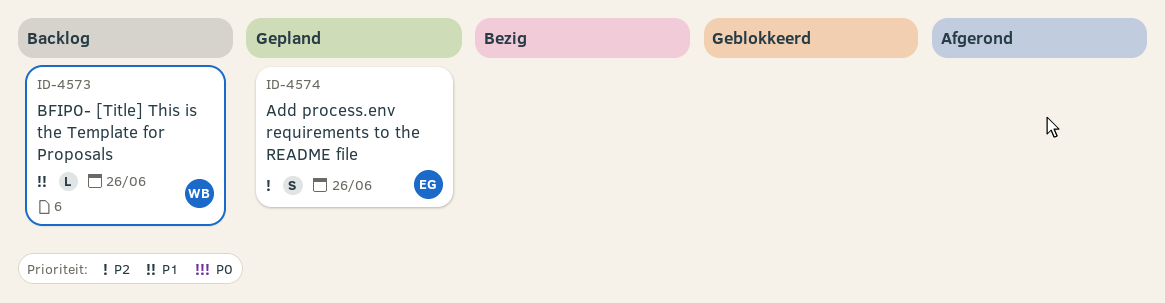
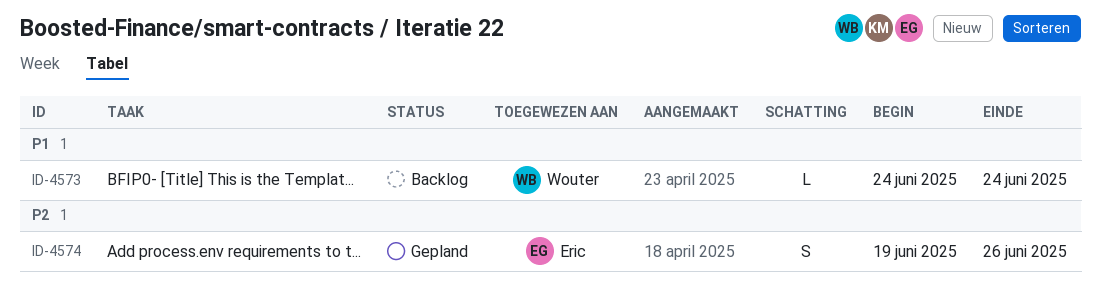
ID-4573, due: Jun 26 -> Jun 24

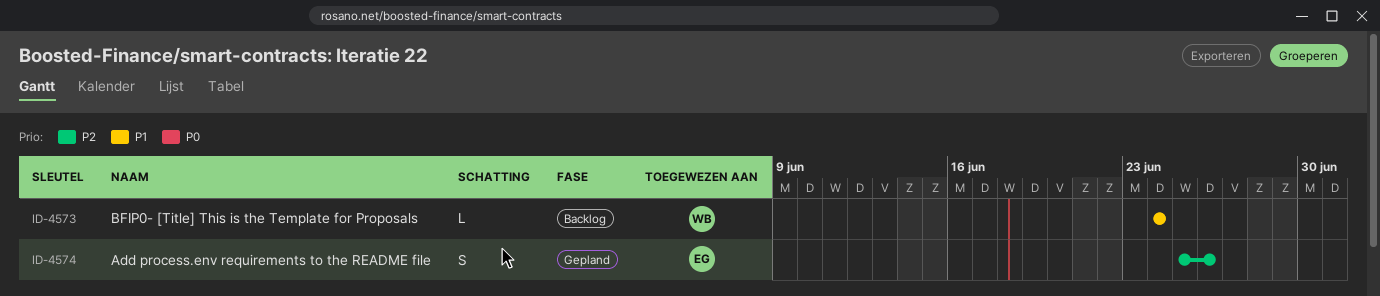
ID-4574, start: Jun 19 -> Jun 25

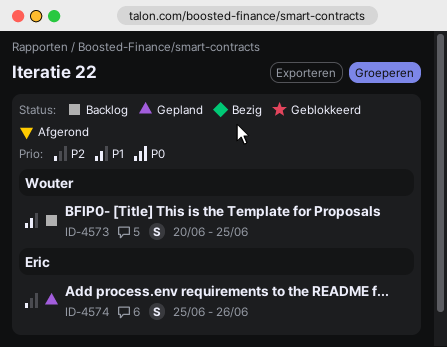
ID-4573, estimate: L -> S
ID-4573, start: Jun 24 -> Jun 20
ID-4573, due: Jun 24 -> Jun 25

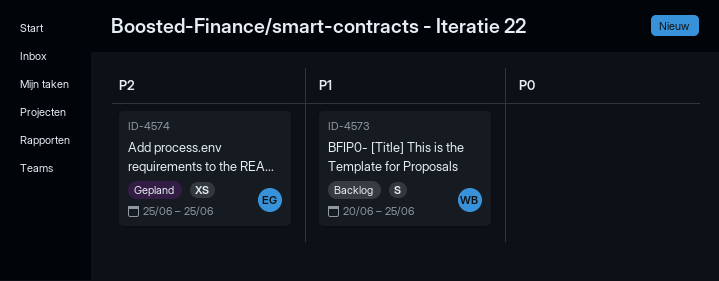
ID-4574, estimate: S -> XS
ID-4574, due: Jun 26 -> Jun 25

